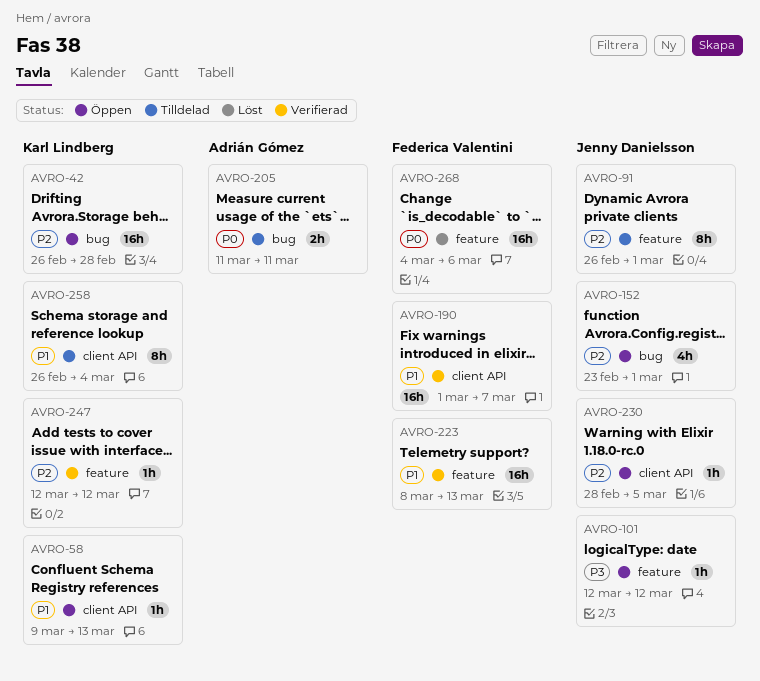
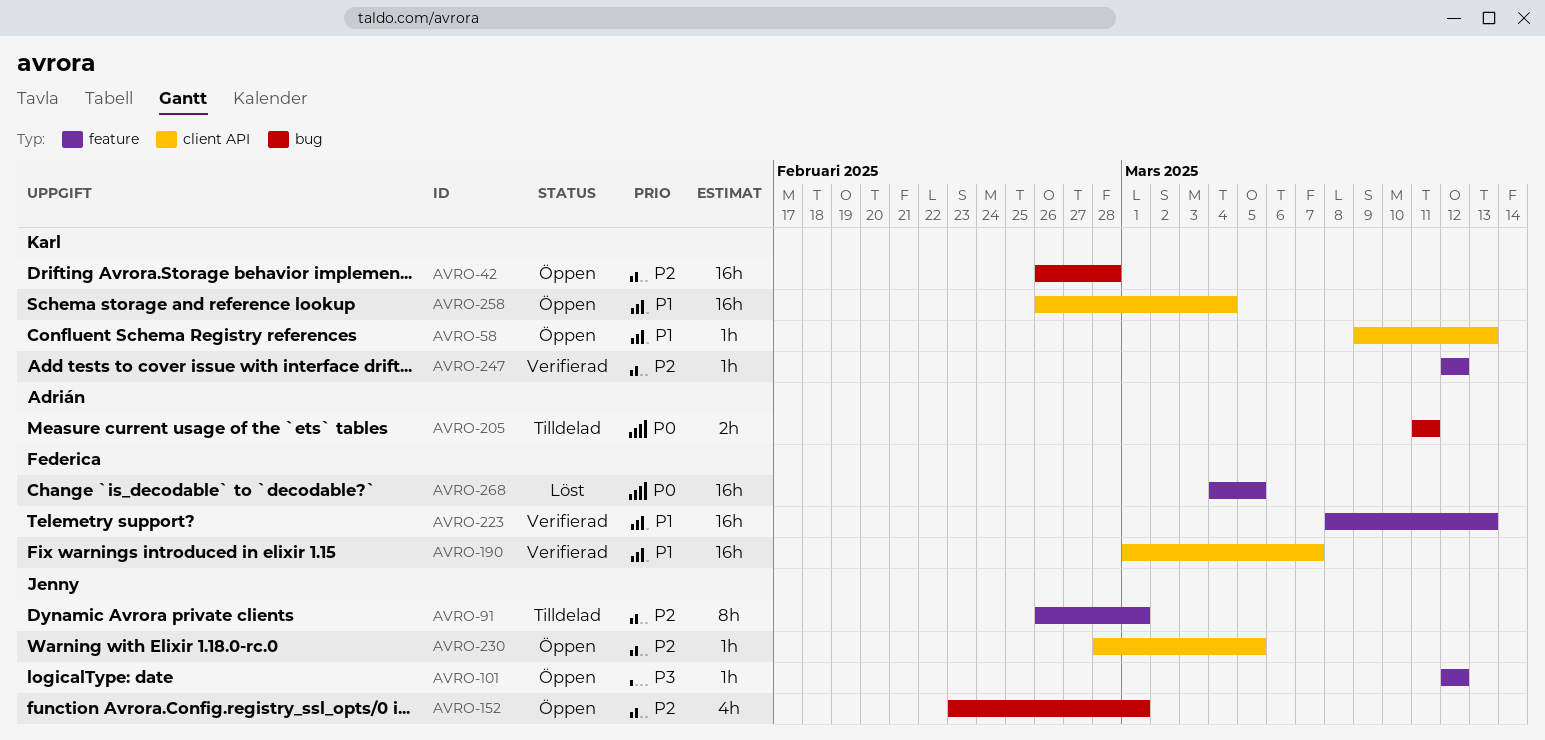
AVRO-258, status: Tilldelad -> Öppen
AVRO-258, estimate: 8h -> 16h
AVRO-268, due: Mar 6 -> Mar 5

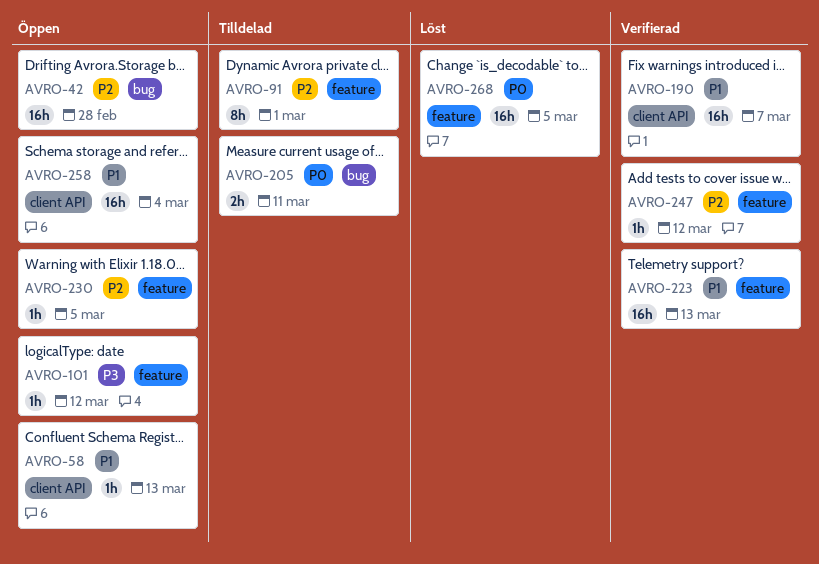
AVRO-152: present -> none
AVRO-230, label: client API -> feature

